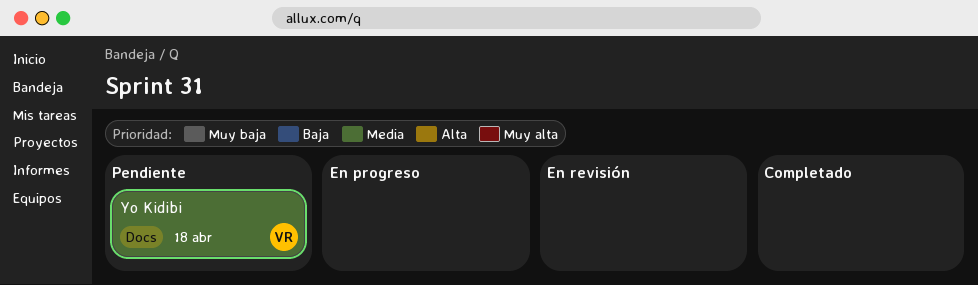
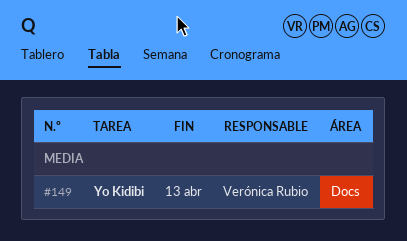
Yo Kidibi, due: Apr 18 -> Apr 13

